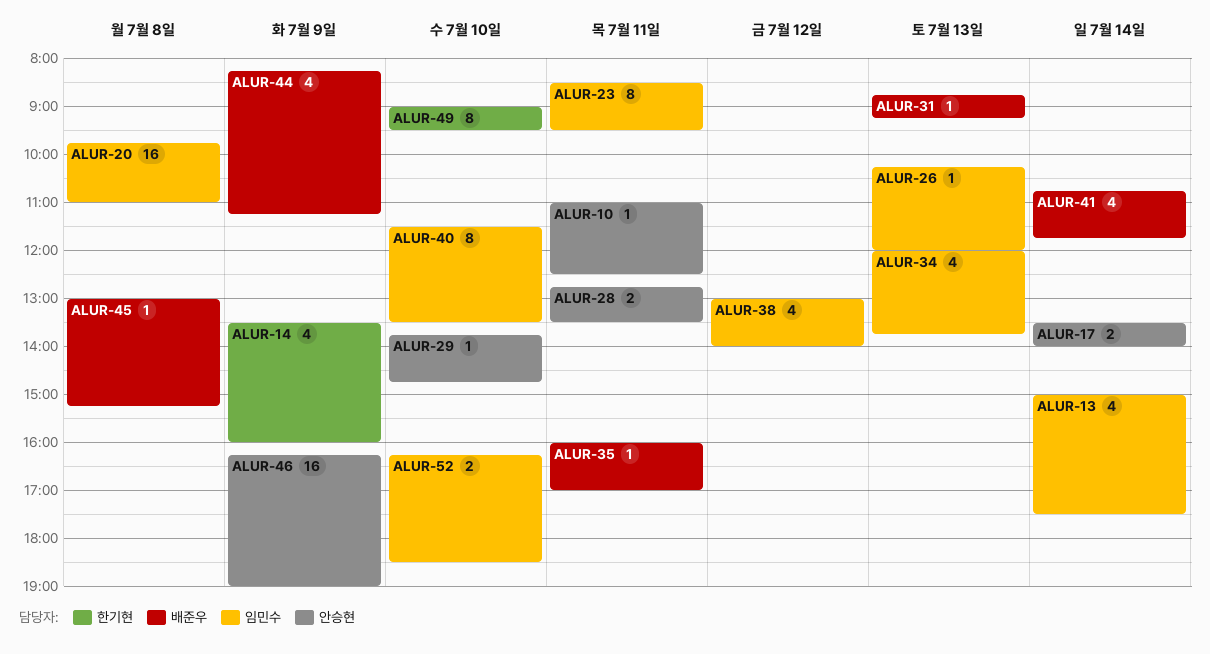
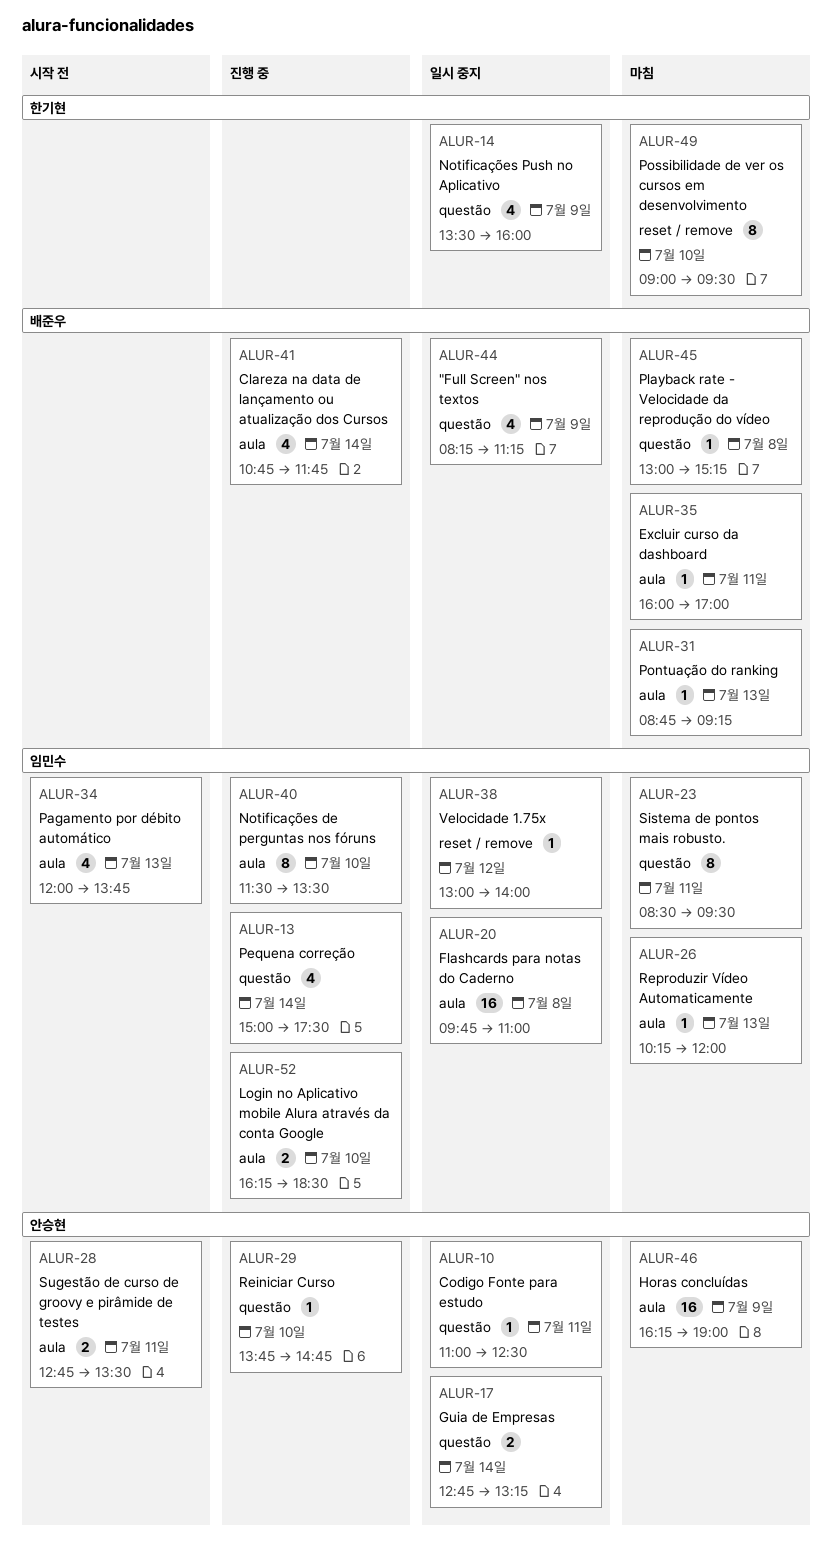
ALUR-17, begins: 13:30 -> 12:45
ALUR-17, ends: 14:00 -> 13:15
ALUR-38, estimate: 4 -> 1

